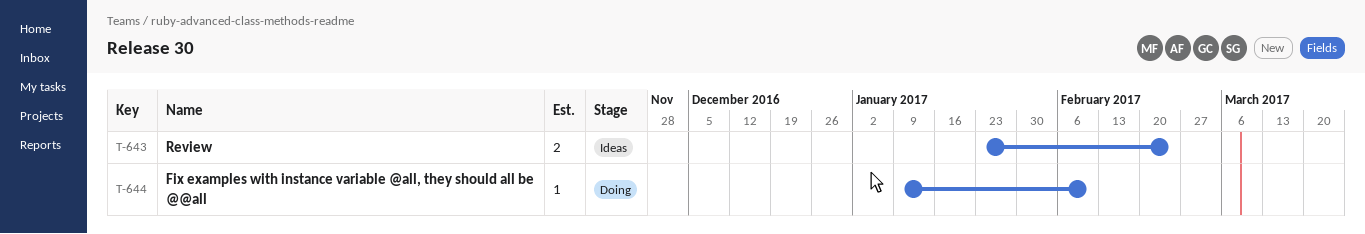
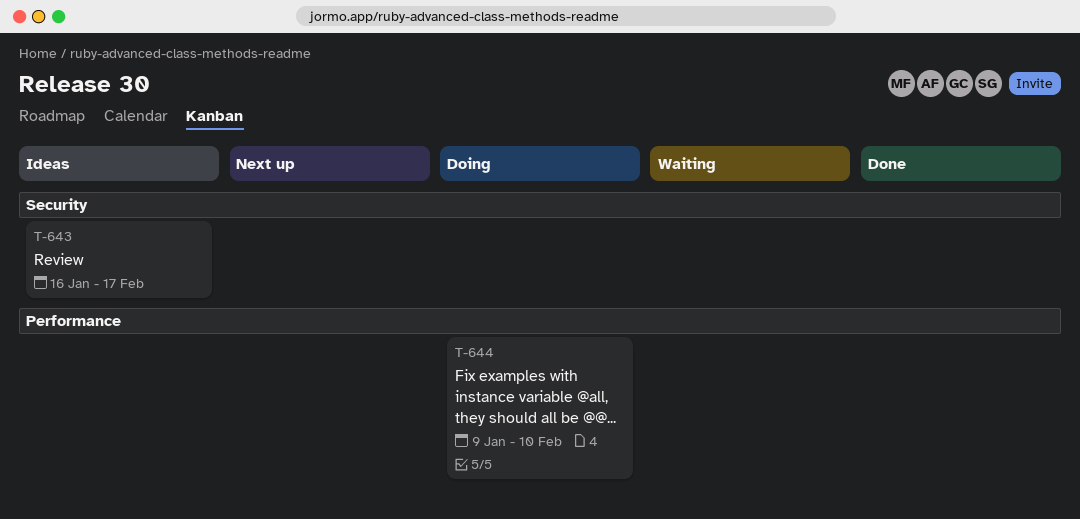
T-643, start: Jan 23 -> Jan 16
T-643, due: Feb 24 -> Feb 17

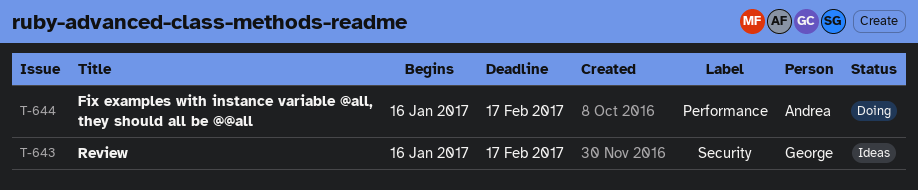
T-644, start: Jan 9 -> Jan 16
T-644, due: Feb 10 -> Feb 17

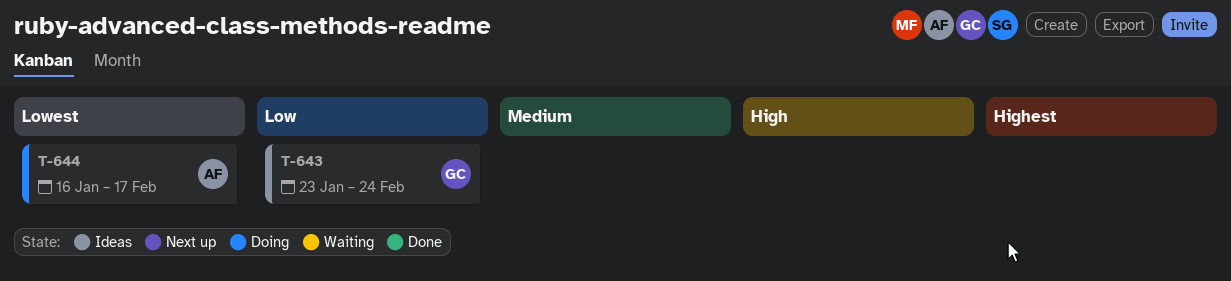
T-643, start: Jan 16 -> Jan 23
T-643, due: Feb 17 -> Feb 24

